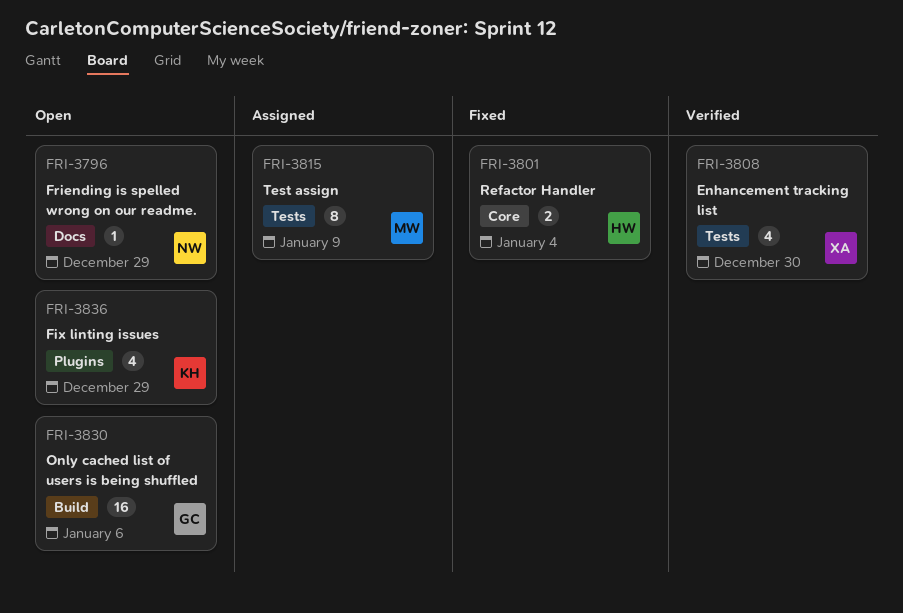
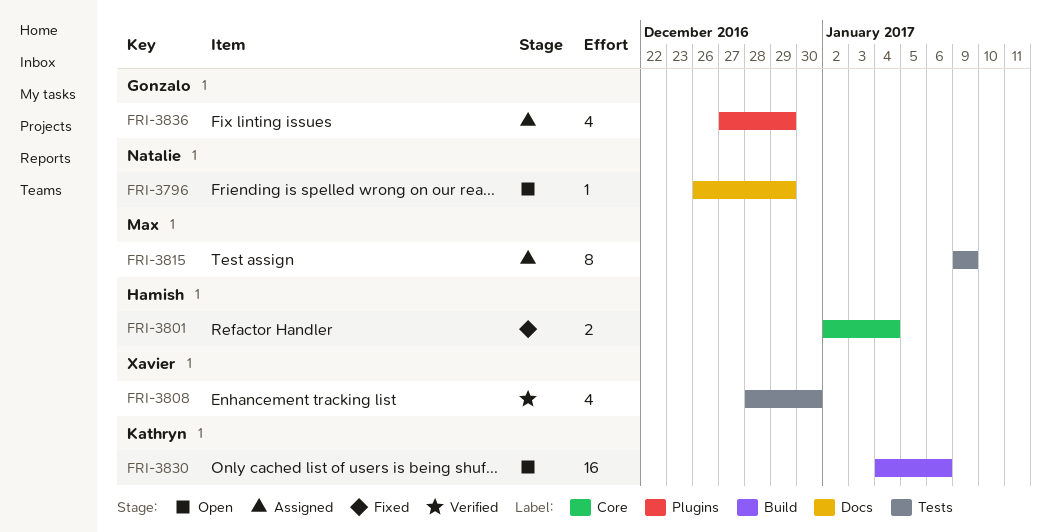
FRI-3830, owner: Gonzalo -> Kathryn
FRI-3836, status: Open -> Assigned
FRI-3836, owner: Kathryn -> Gonzalo

